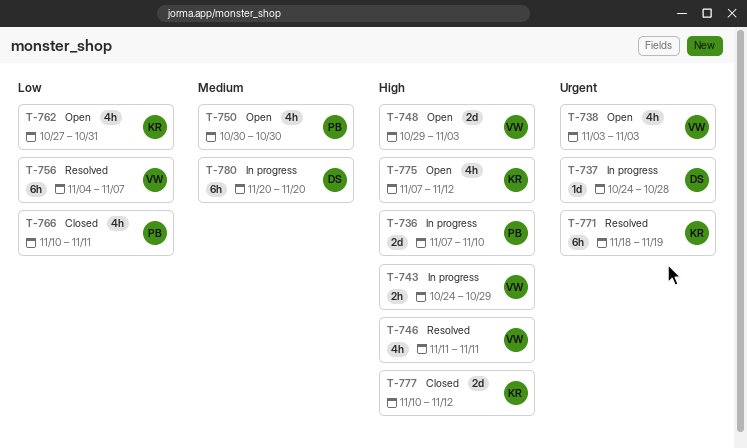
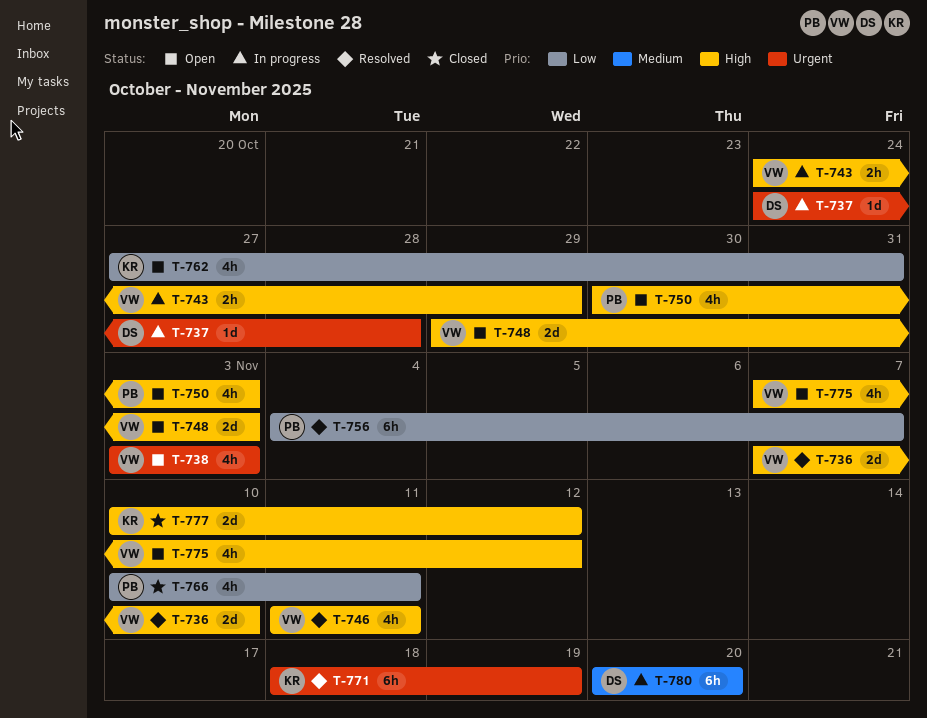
T-736, status: In progress -> Resolved
T-736, owner: PB -> VW
T-750, priority: Medium -> High
T-750, due: Oct 30 -> Nov 3
T-756, owner: VW -> PB
T-775, owner: KR -> VW

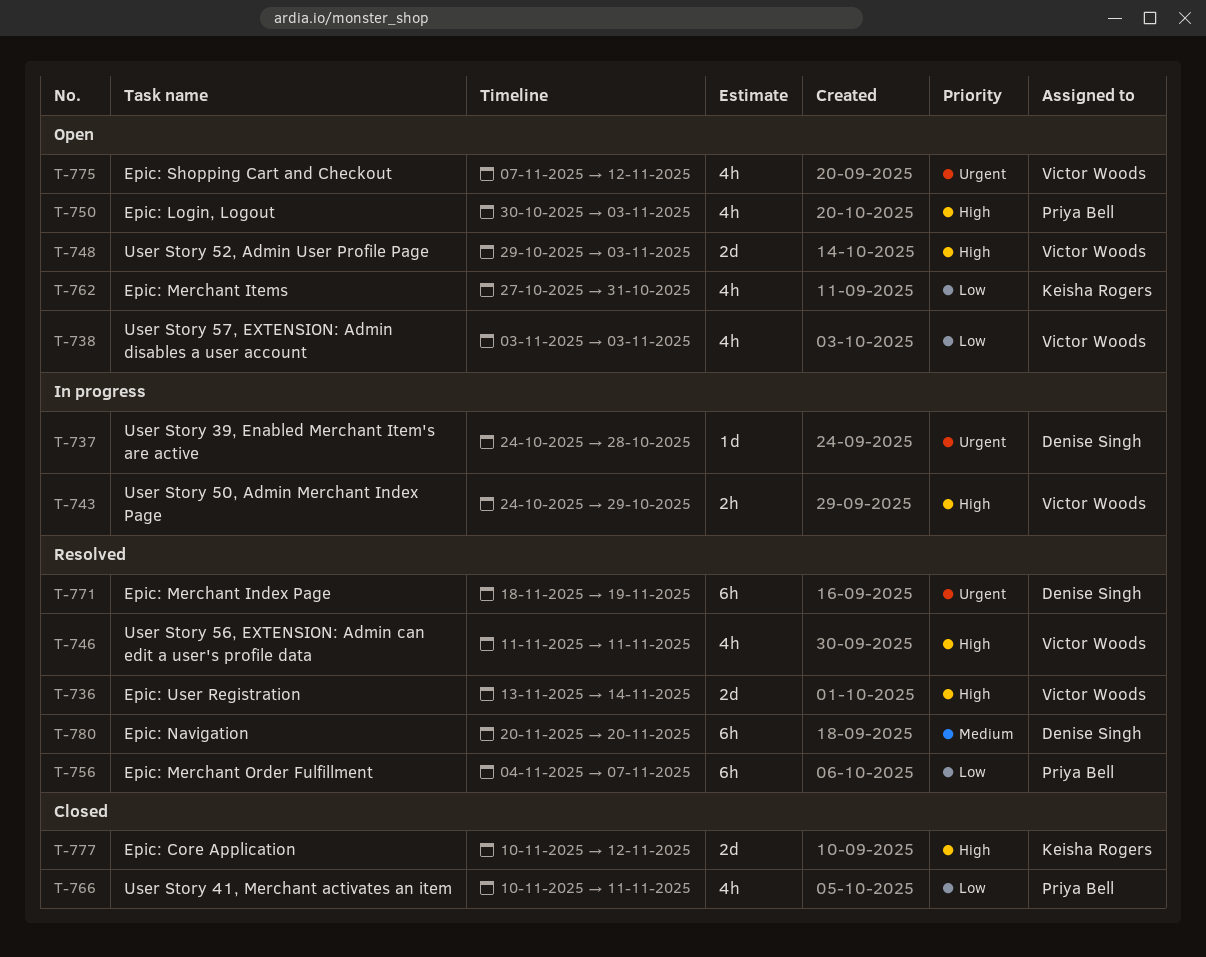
T-736, start: Nov 7 -> Nov 13
T-736, due: Nov 10 -> Nov 14
T-738, priority: Urgent -> Low
T-771, owner: Keisha Rogers -> Denise Singh
T-775, priority: High -> Urgent
T-780, status: In progress -> Resolved

